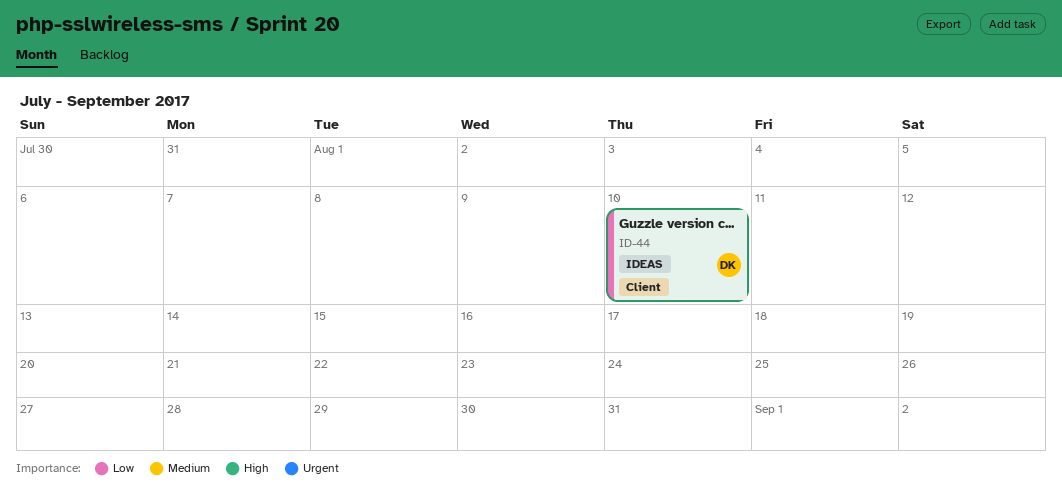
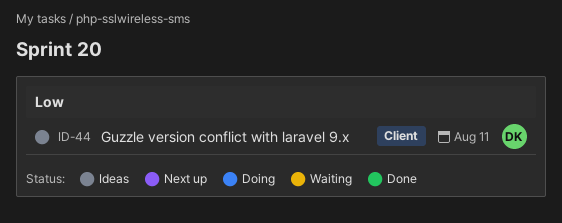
ID-44, due: Aug 10 -> Aug 11

